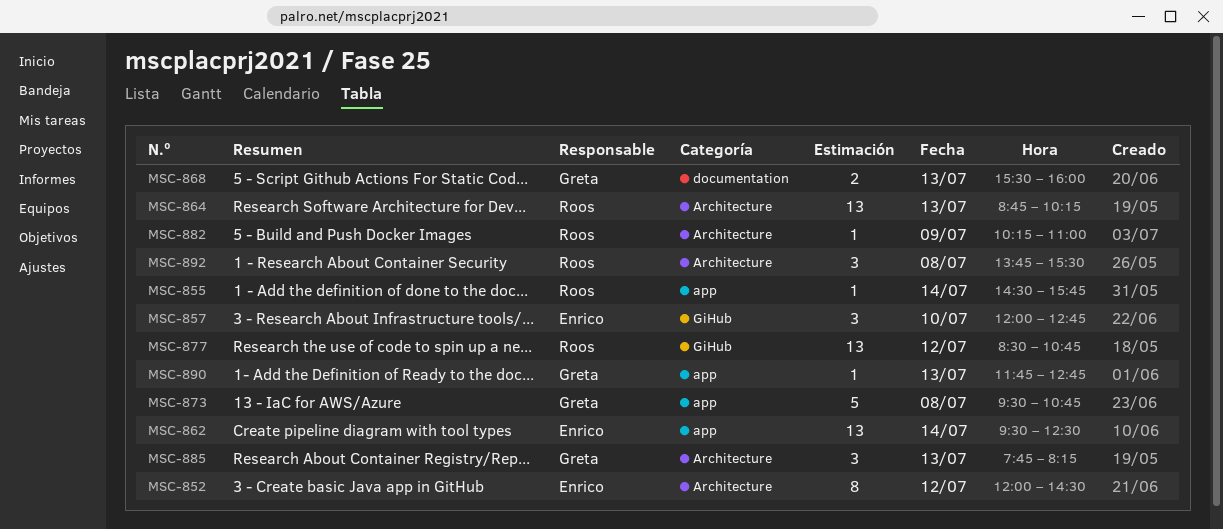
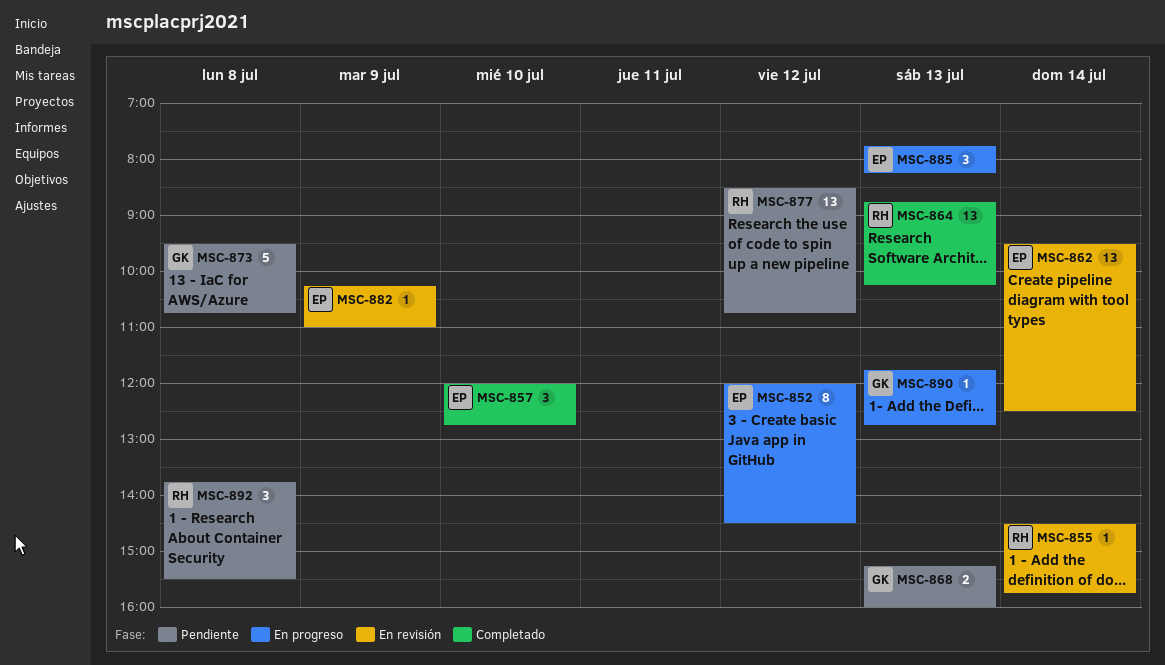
MSC-868, begins: 15:30 -> 15:15
MSC-882, owner: Roos -> Enrico
MSC-885, owner: Greta -> Enrico

